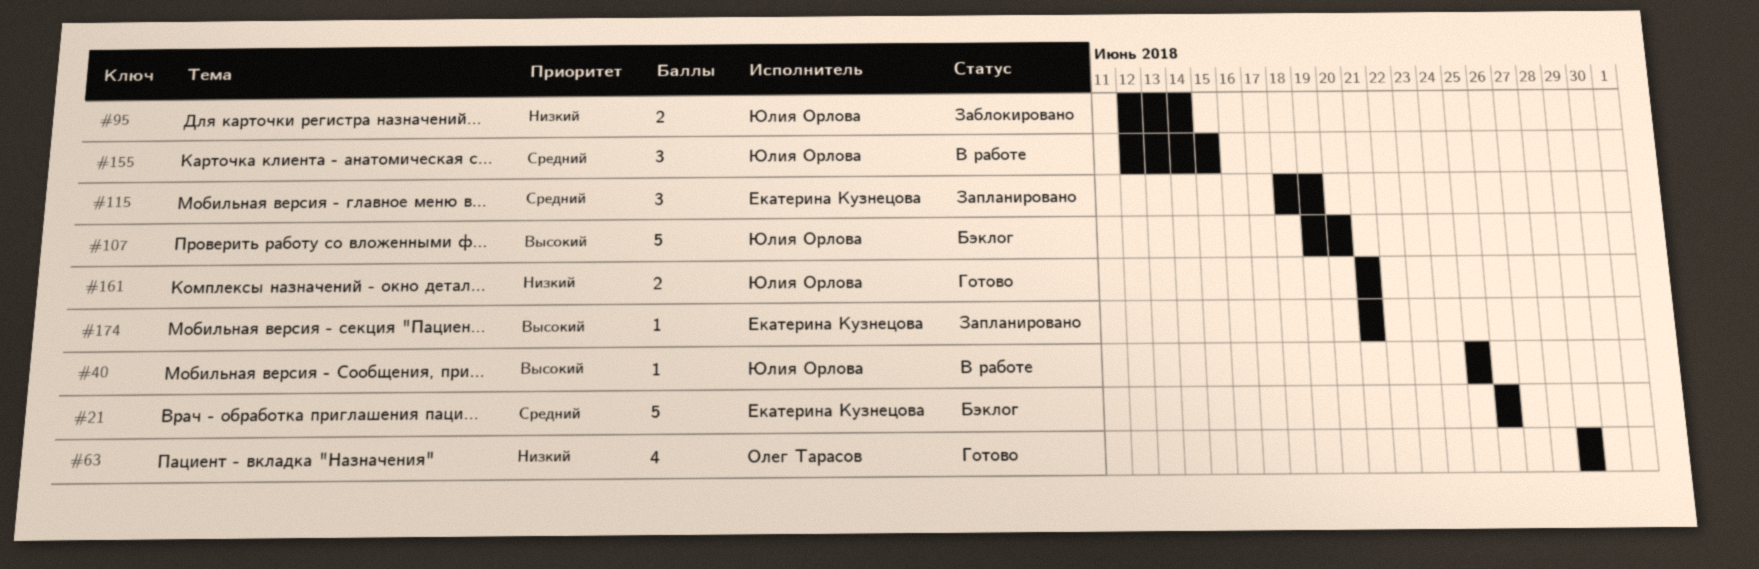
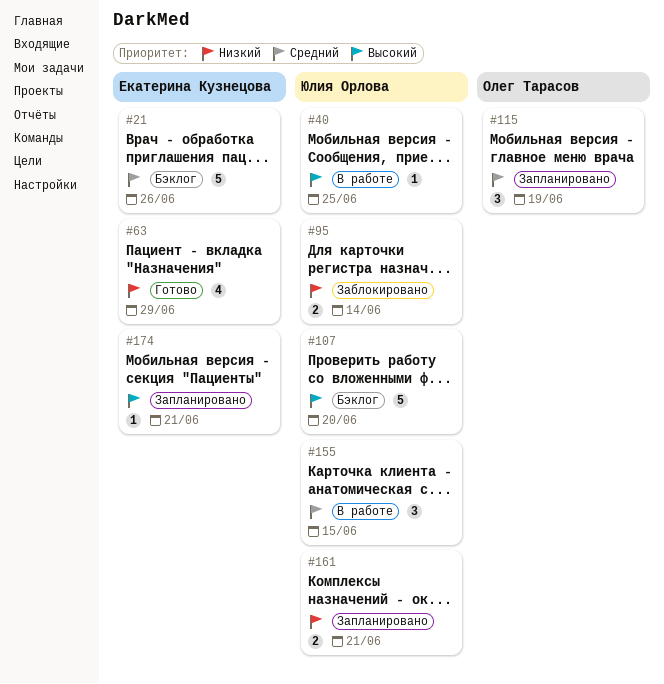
#63, owner: Олег Тарасов -> Екатерина Кузнецова
#115, owner: Екатерина Кузнецова -> Олег Тарасов
#161, status: Готово -> Запланировано

